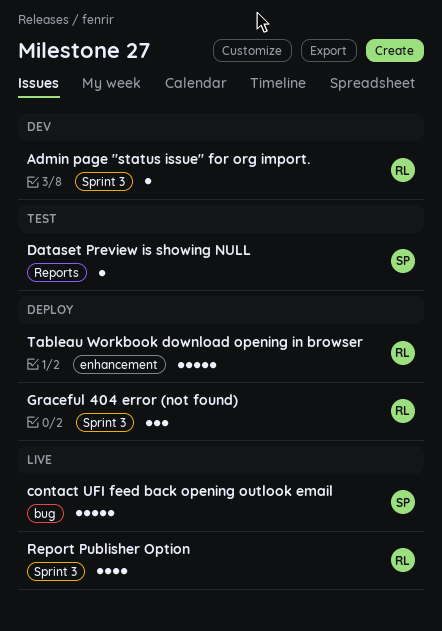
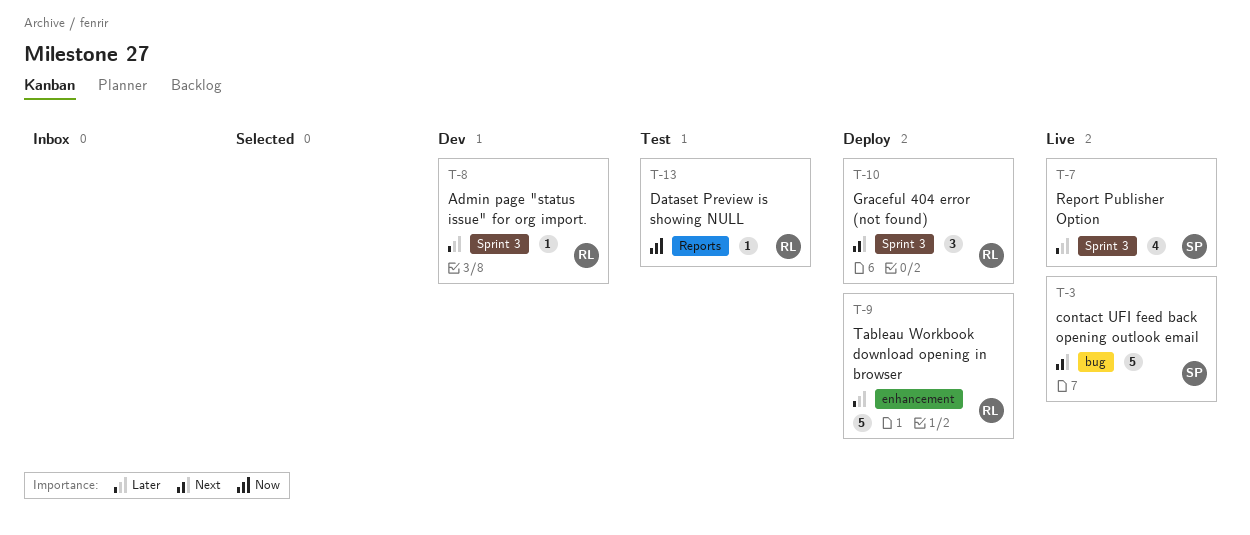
Dataset Preview is showing NULL, owner: SP -> RL
Report Publisher Option, owner: RL -> SP

